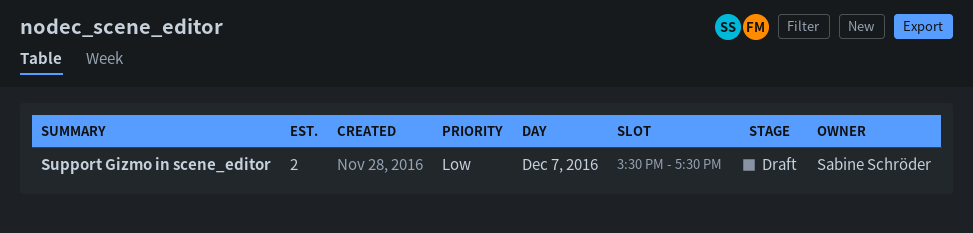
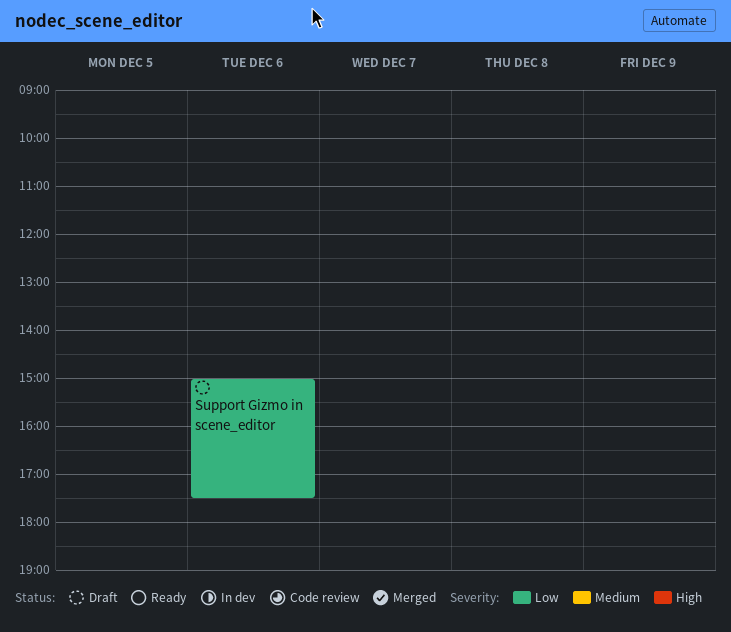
Support Gizmo in scene_editor, day: Dec 7 -> Dec 6
Support Gizmo in scene_editor, begins: 15:30 -> 15:00

